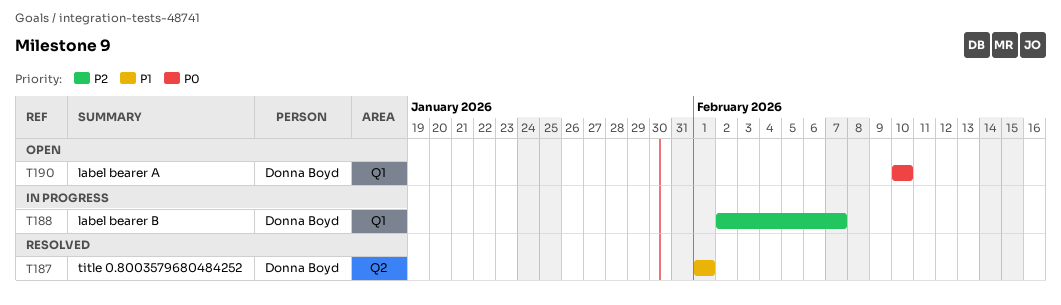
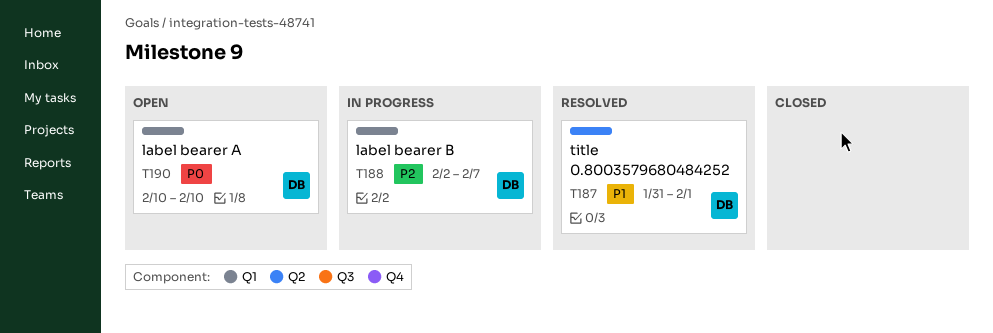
T187, start: Feb 1 -> Jan 31

